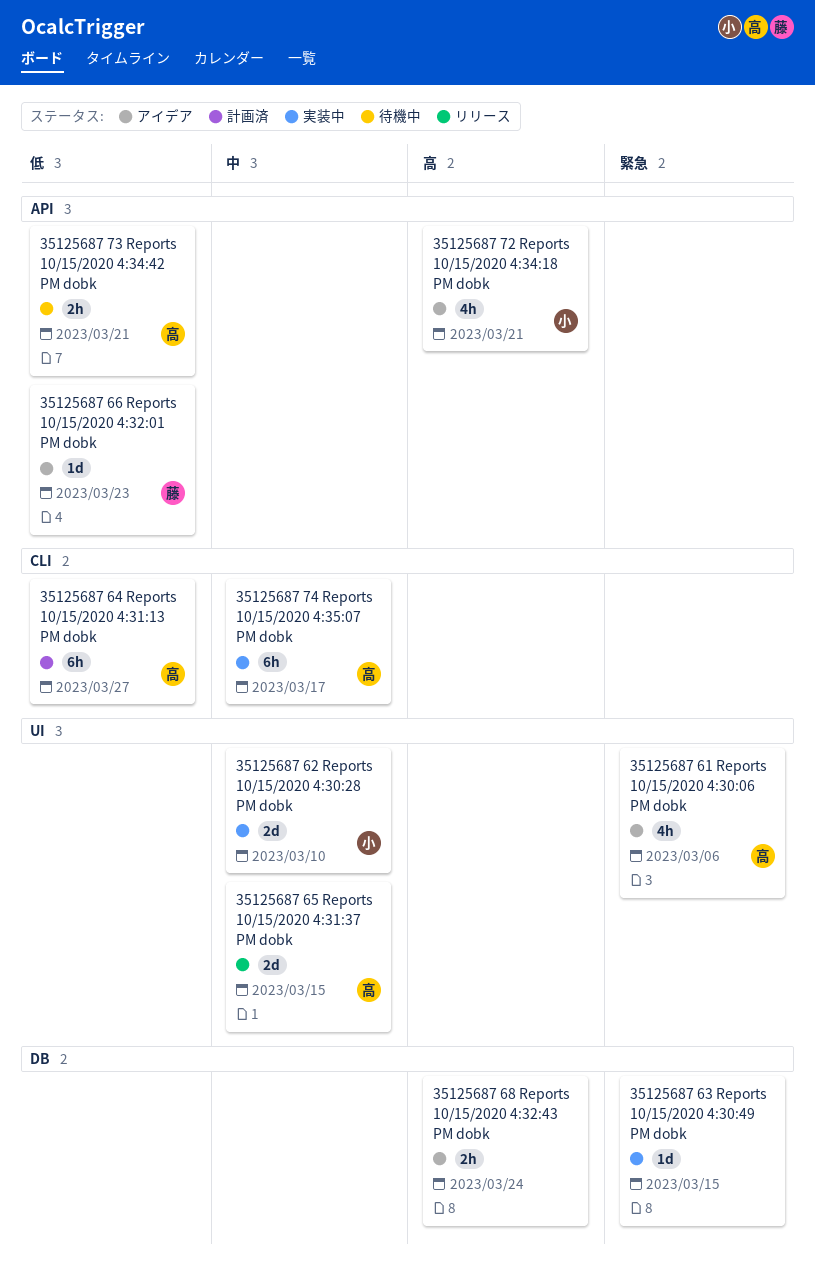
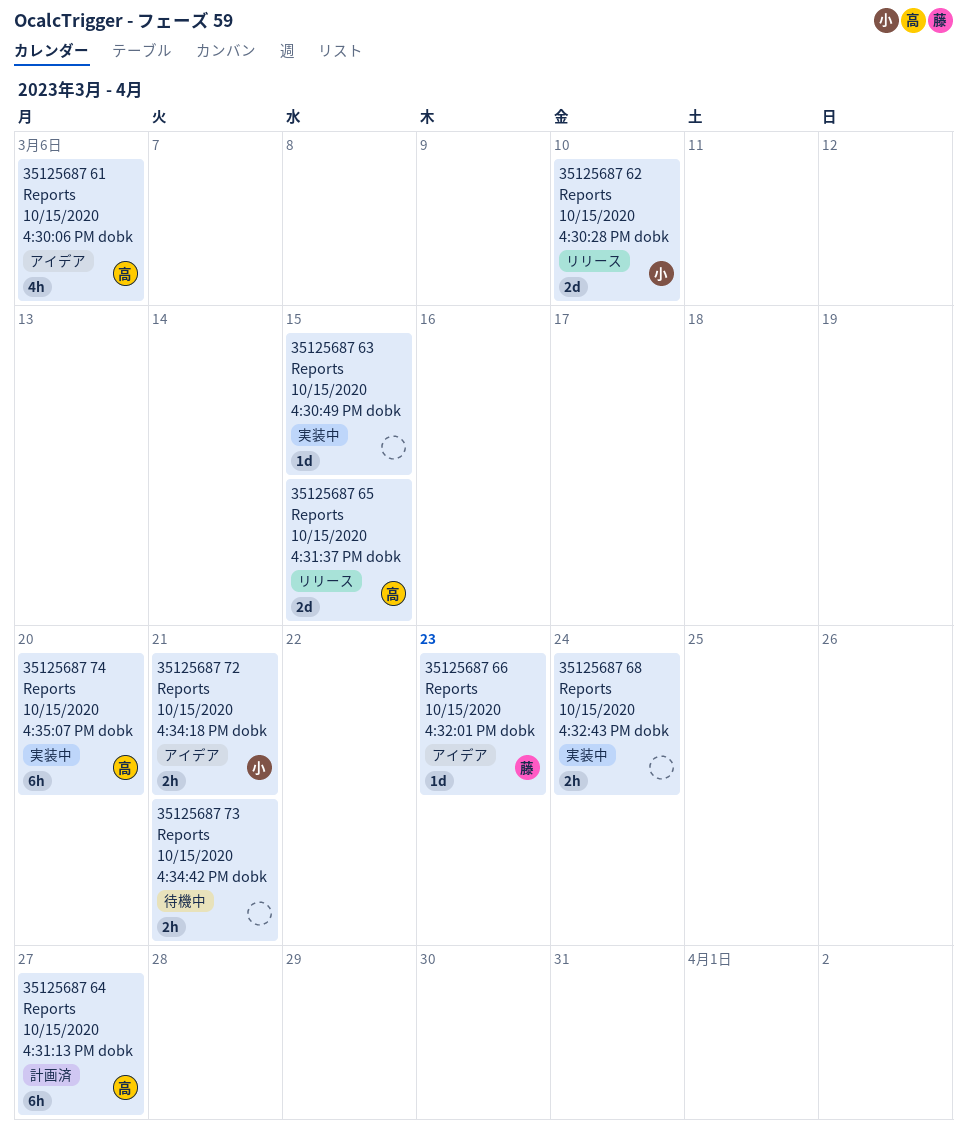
35125687 62 Reports 10/15/2020 4:30:28 PM dobk, status: 実装中 -> リリース
35125687 68 Reports 10/15/2020 4:32:43 PM dobk, status: アイデア -> 実装中
35125687 72 Reports 10/15/2020 4:34:18 PM dobk, estimate: 4h -> 2h
35125687 73 Reports 10/15/2020 4:34:42 PM dobk, owner: 高 -> none
35125687 74 Reports 10/15/2020 4:35:07 PM dobk, due: Mar 17 -> Mar 20

